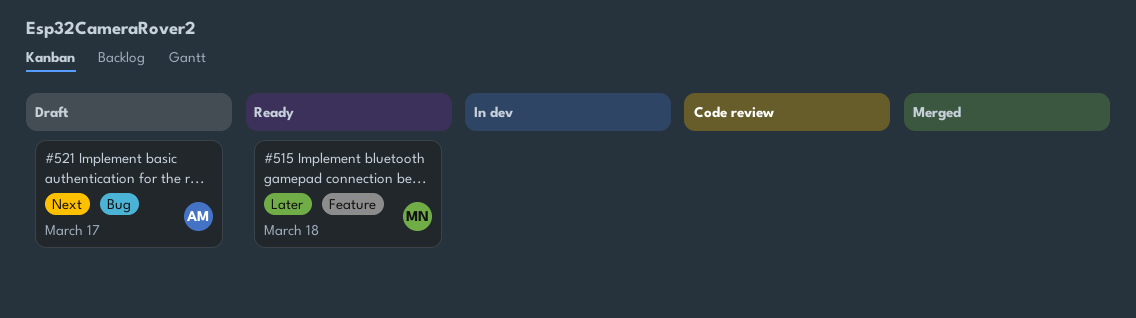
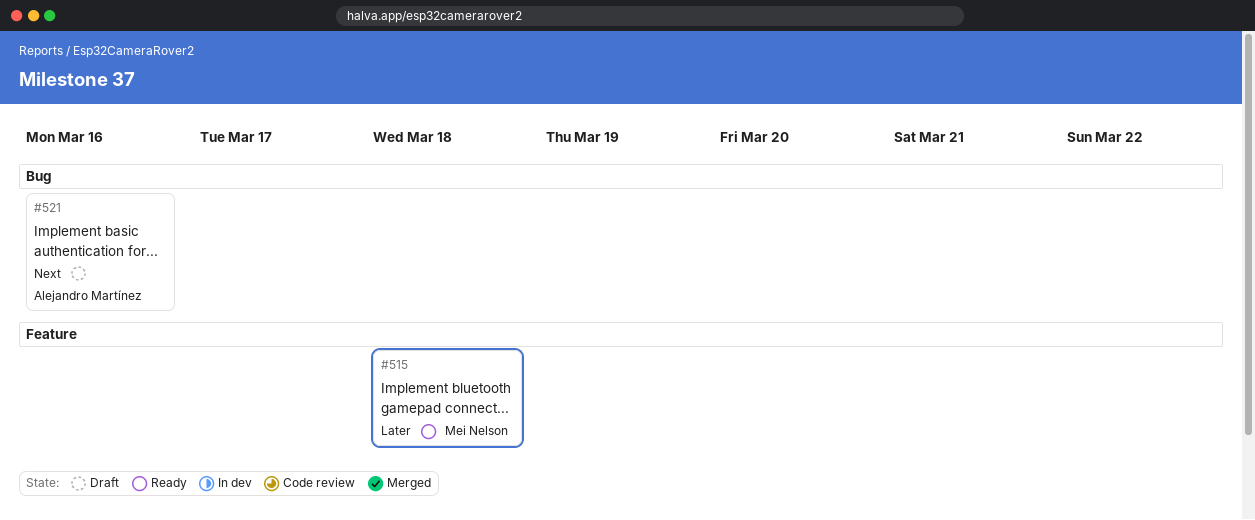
#521, due: Mar 17 -> Mar 16

